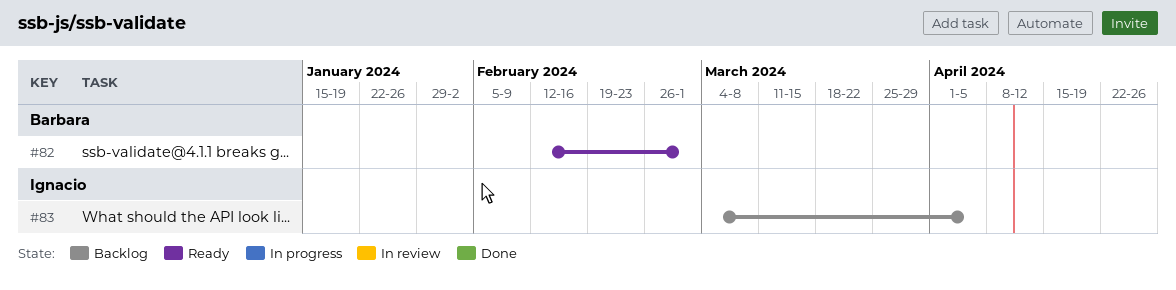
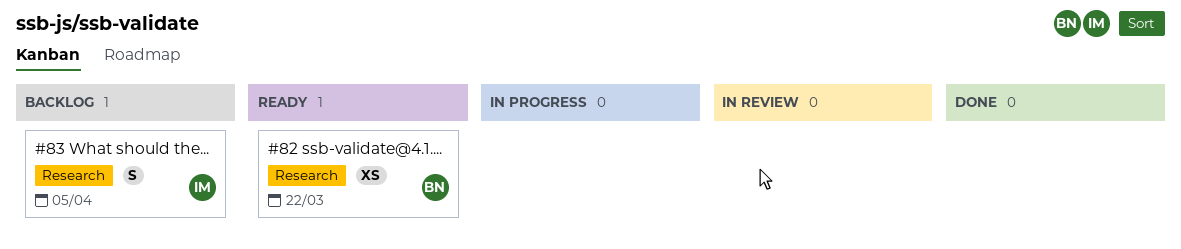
#82, due: Mar 1 -> Mar 22

